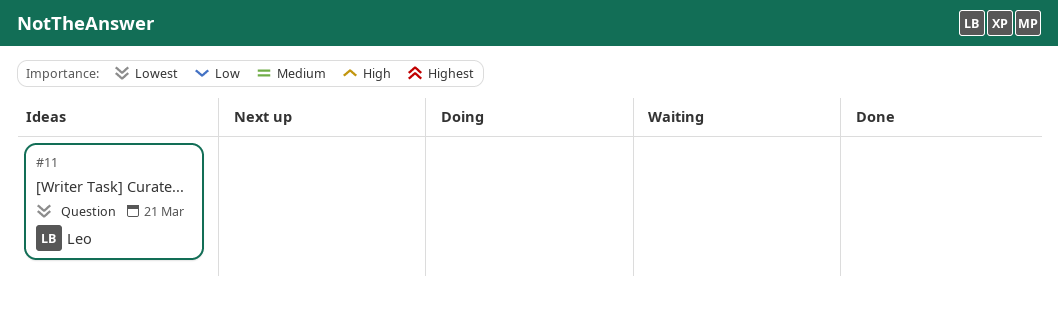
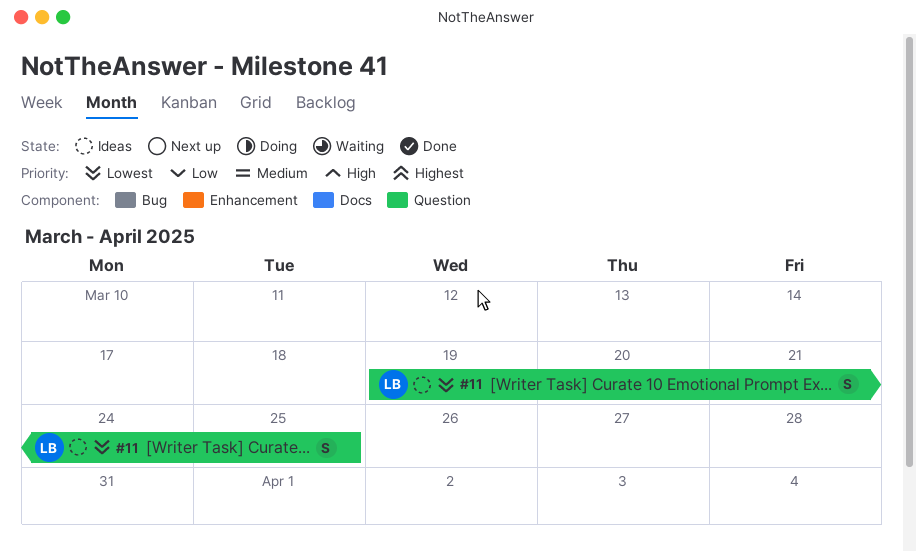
#11, due: Mar 21 -> Mar 25

